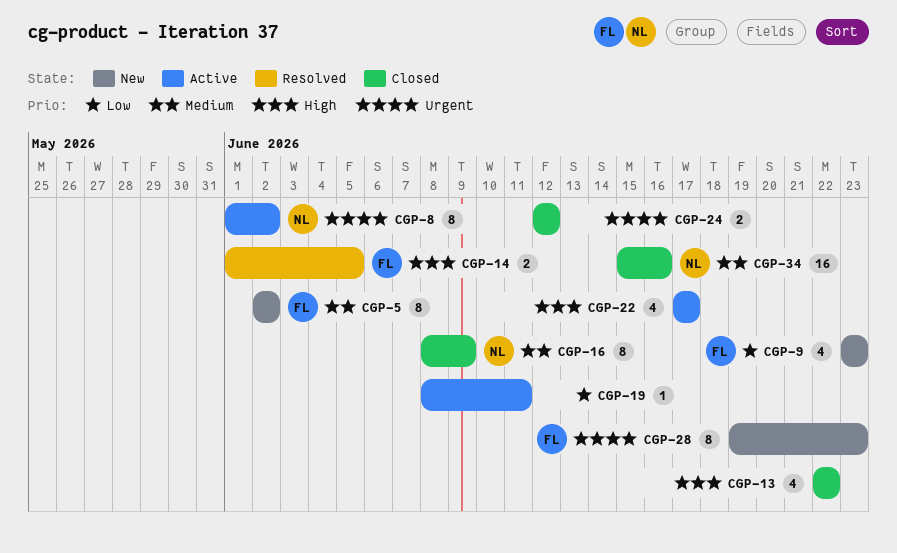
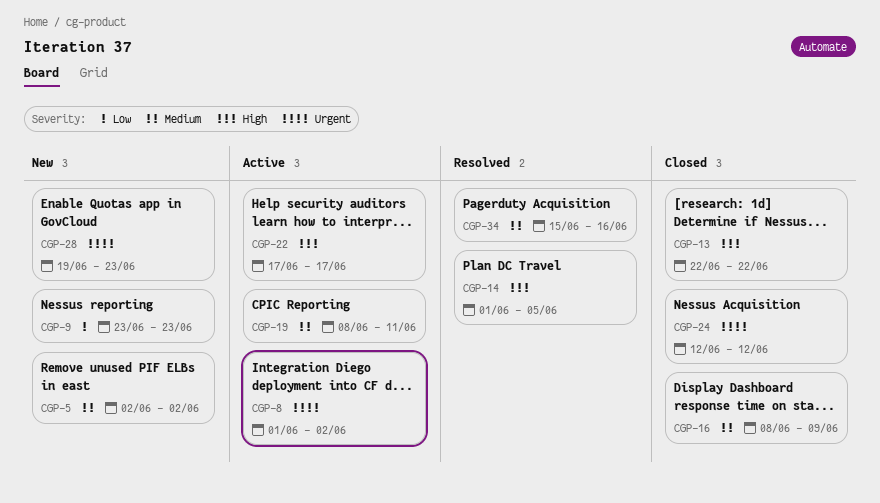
CGP-19, priority: Low -> Medium
CGP-34, status: Closed -> Resolved

